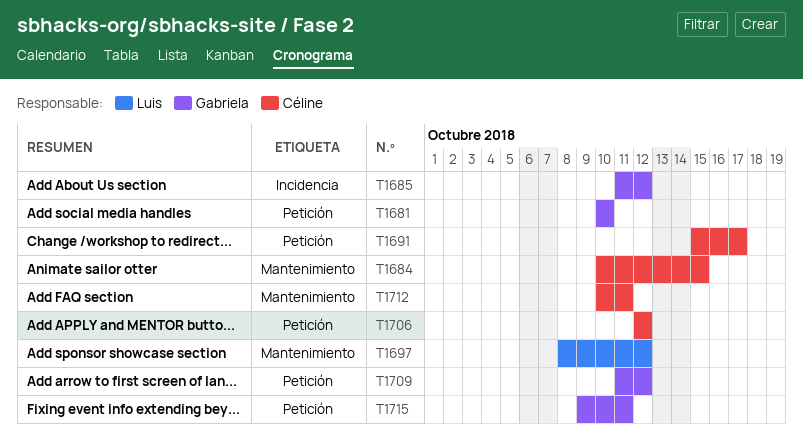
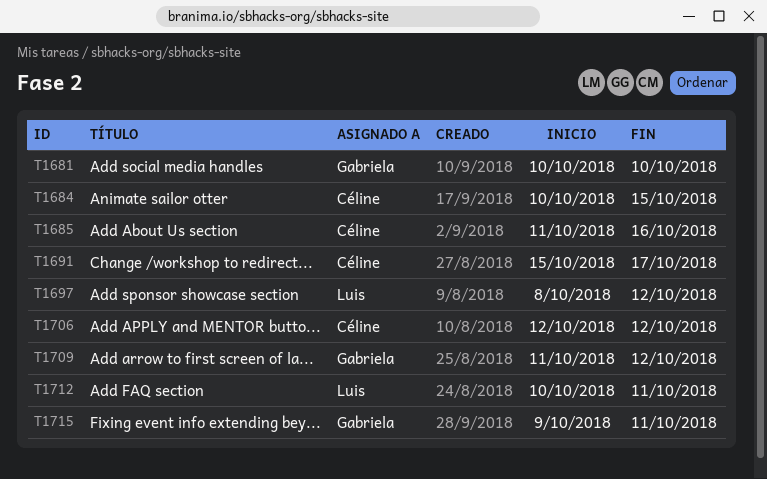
T1685, owner: Gabriela -> Céline
T1685, due: Oct 12 -> Oct 16
T1712, owner: Céline -> Luis

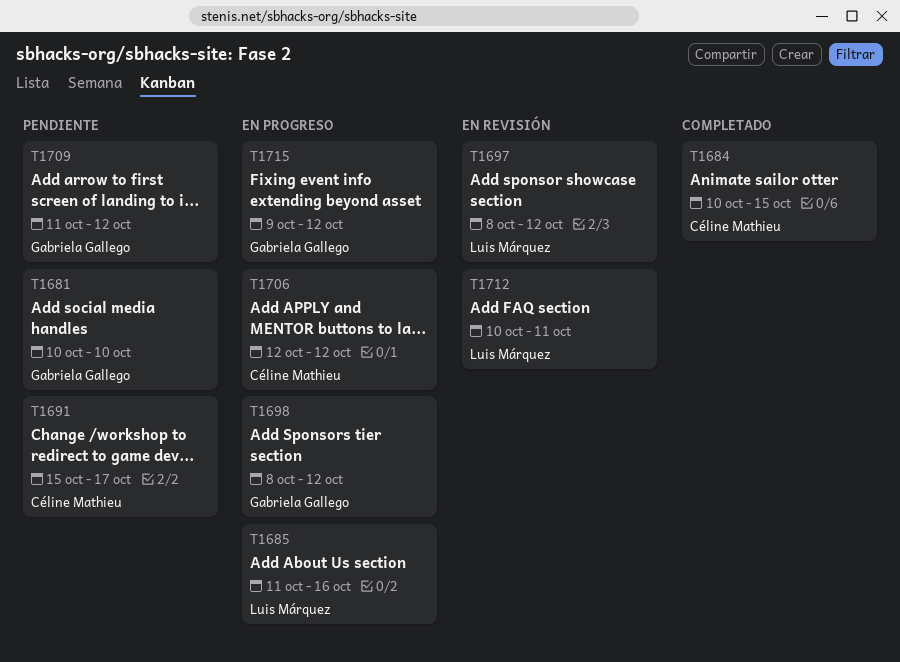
T1685, owner: Céline Mathieu -> Luis Márquez
T1698: none -> present
T1715, due: Oct 11 -> Oct 12

